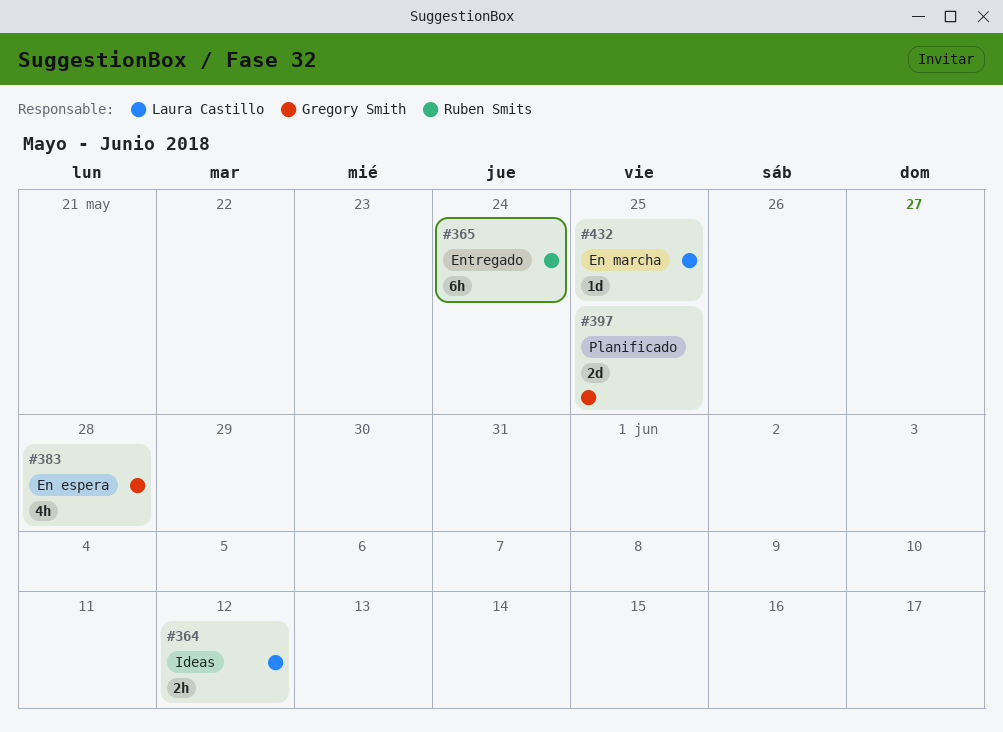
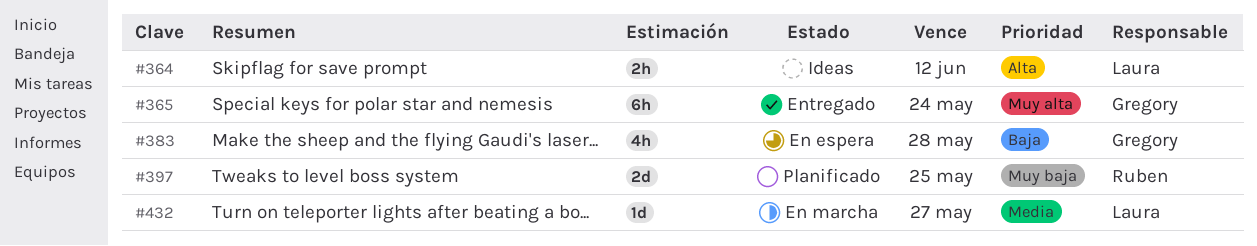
#365, owner: Ruben Smits -> Gregory Smith
#397, owner: Gregory Smith -> Ruben Smits
#432, due: May 25 -> May 27

